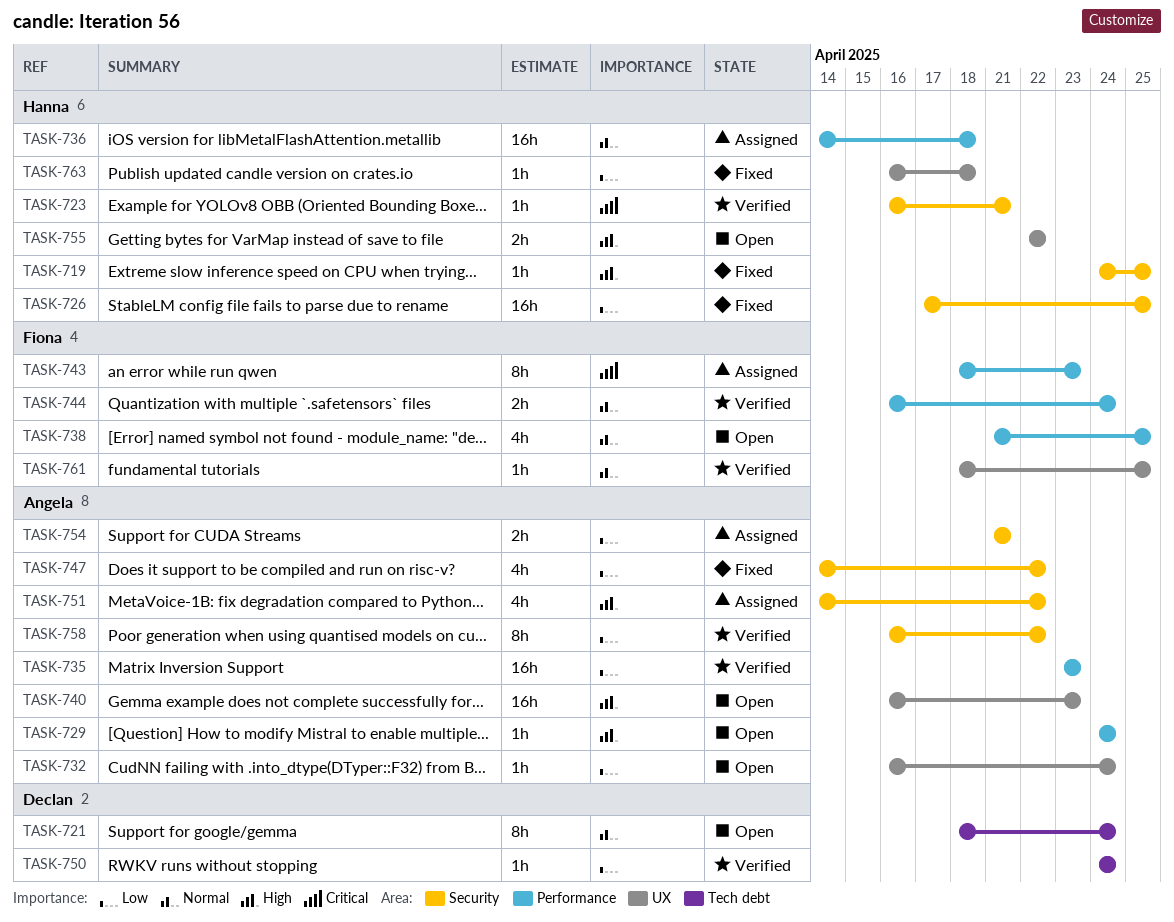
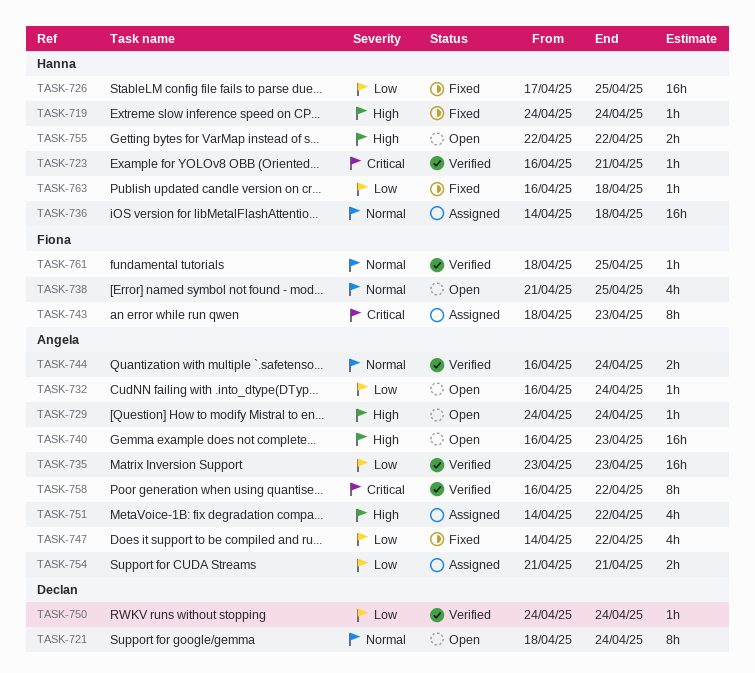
TASK-719, due: Apr 25 -> Apr 24
TASK-744, owner: Fiona -> Angela
TASK-758, priority: Low -> Critical

